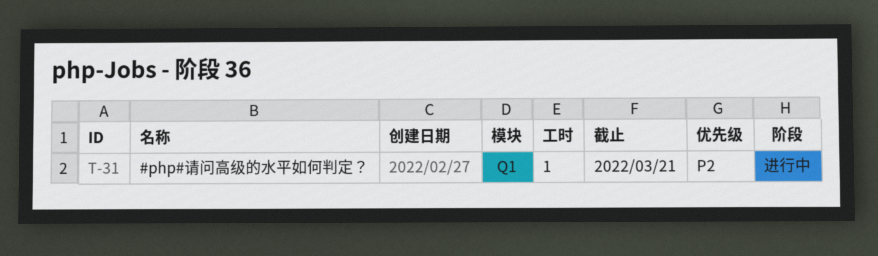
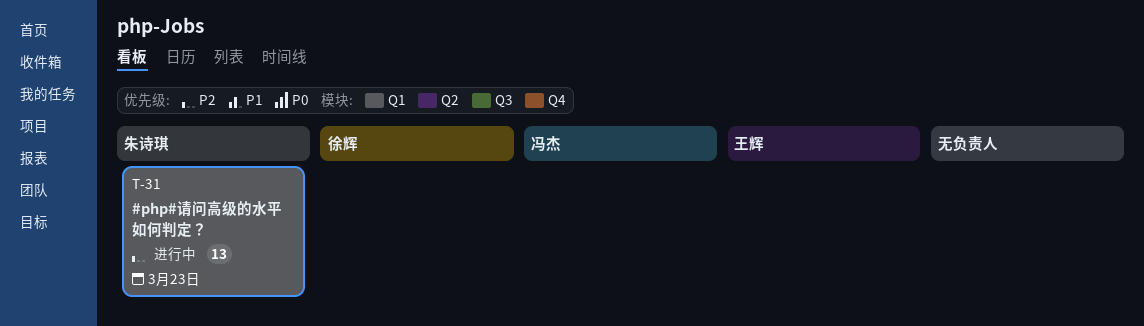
T-31, estimate: 1 -> 13
T-31, due: Mar 21 -> Mar 23

